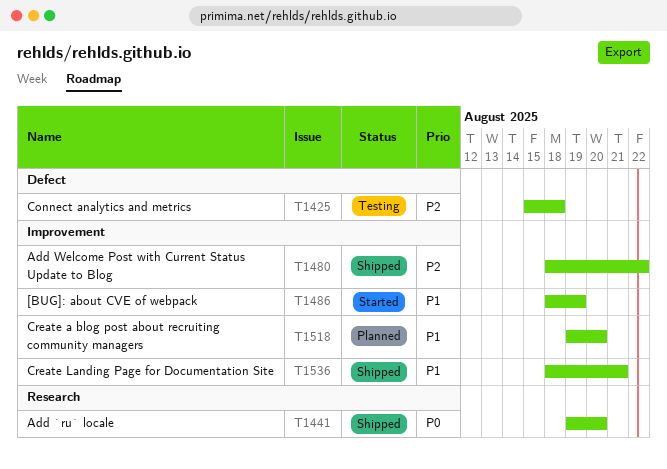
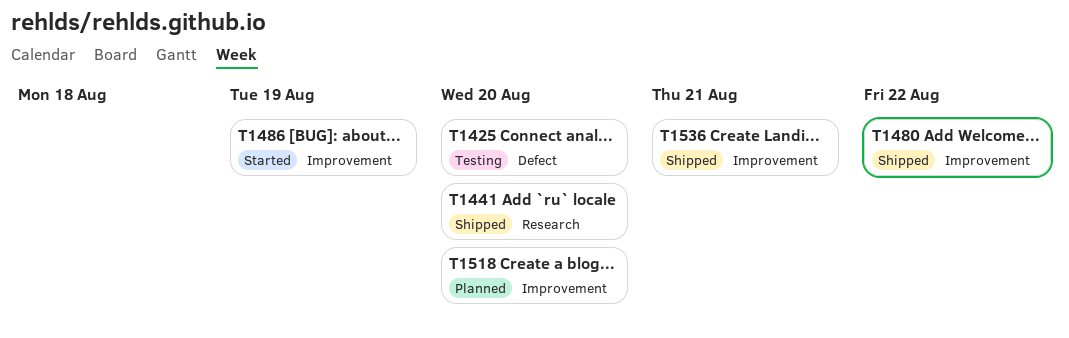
T1425, due: Aug 18 -> Aug 20

